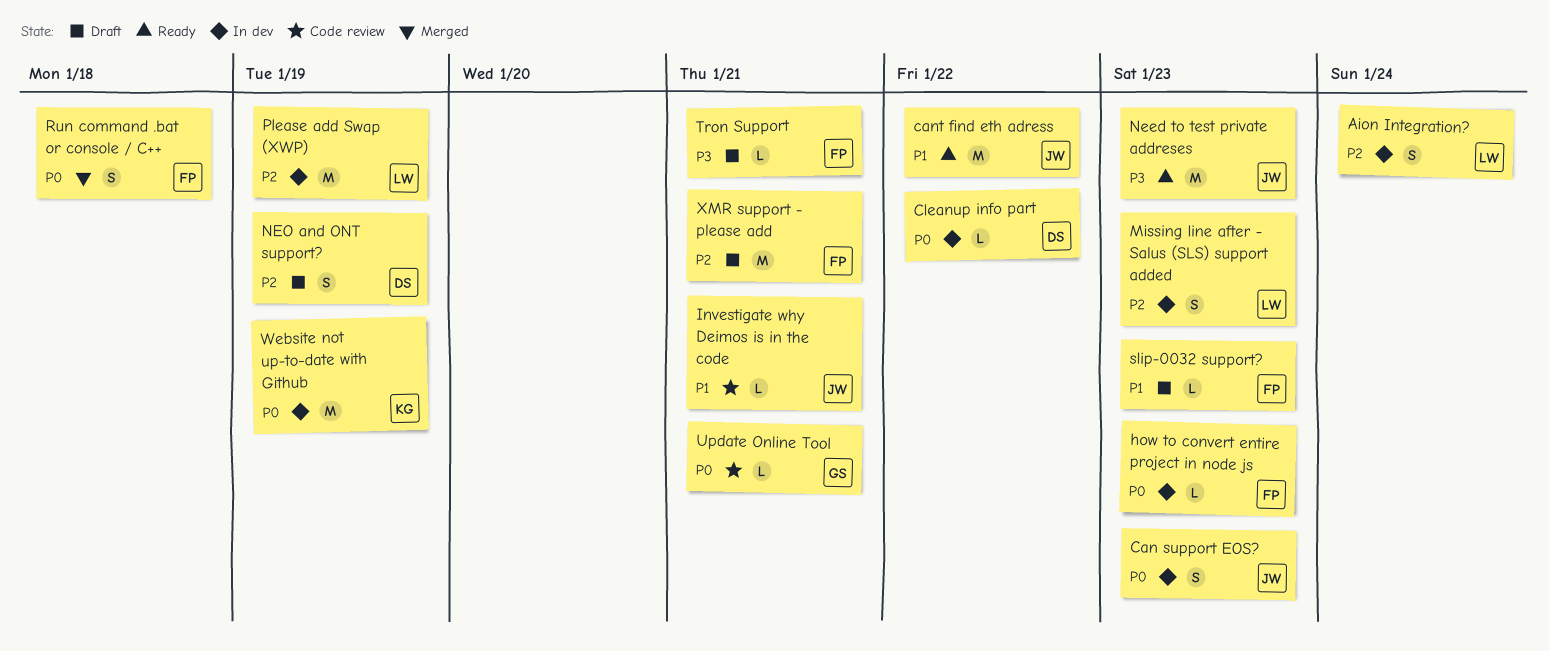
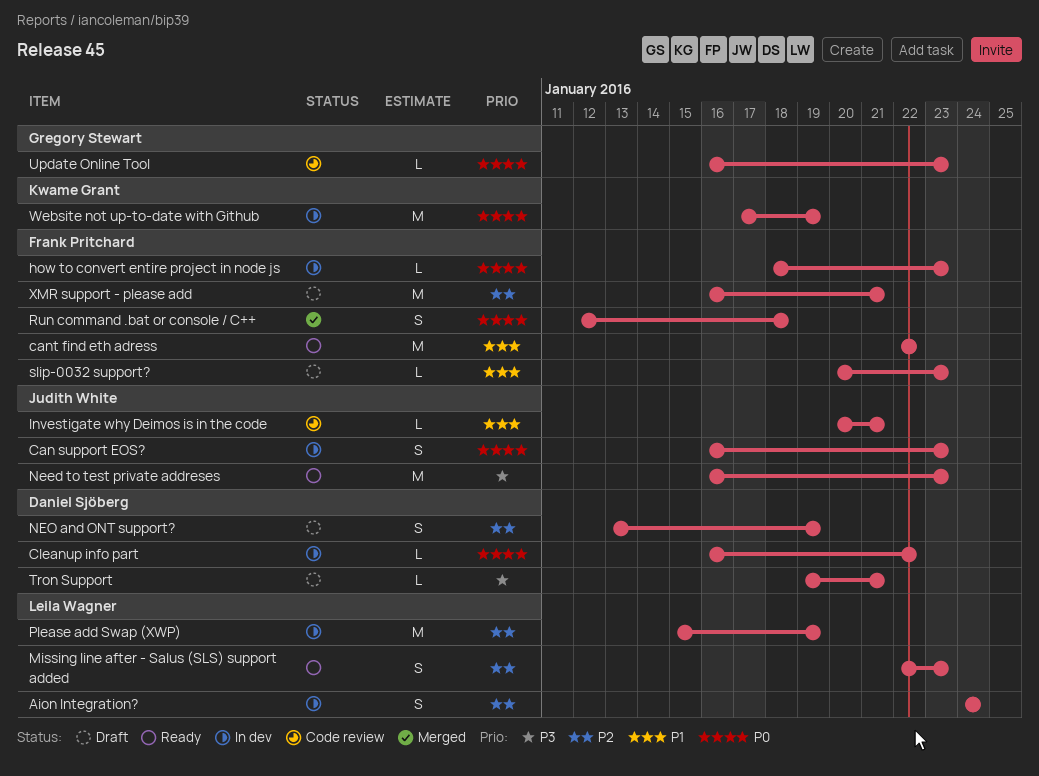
cant find eth adress, owner: Judith White -> Frank Pritchard
Missing line after - Salus (SLS) support added, status: In dev -> Ready
Tron Support, owner: Frank Pritchard -> Daniel Sjöberg
Update Online Tool, due: Jan 21 -> Jan 23

